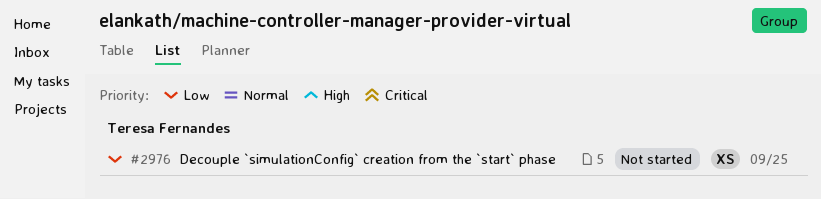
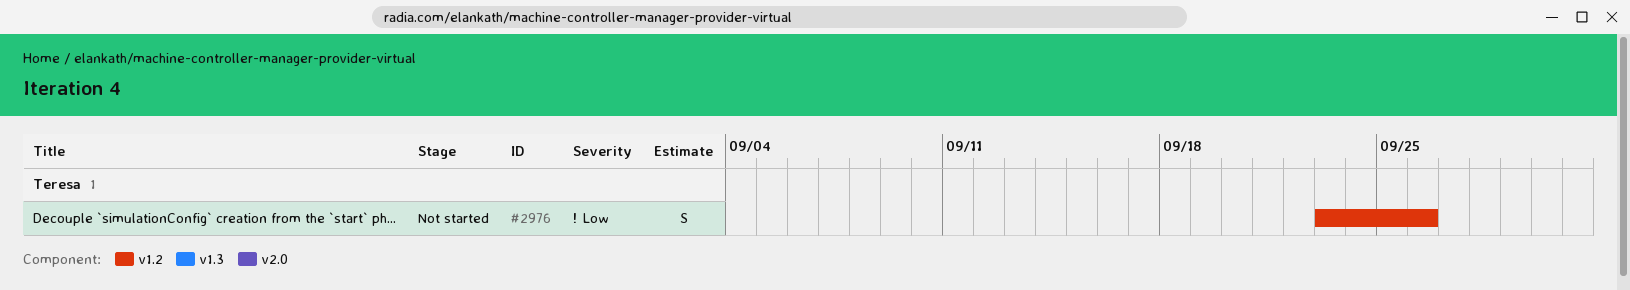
#2976, estimate: XS -> S
#2976, due: Sep 25 -> Sep 26

